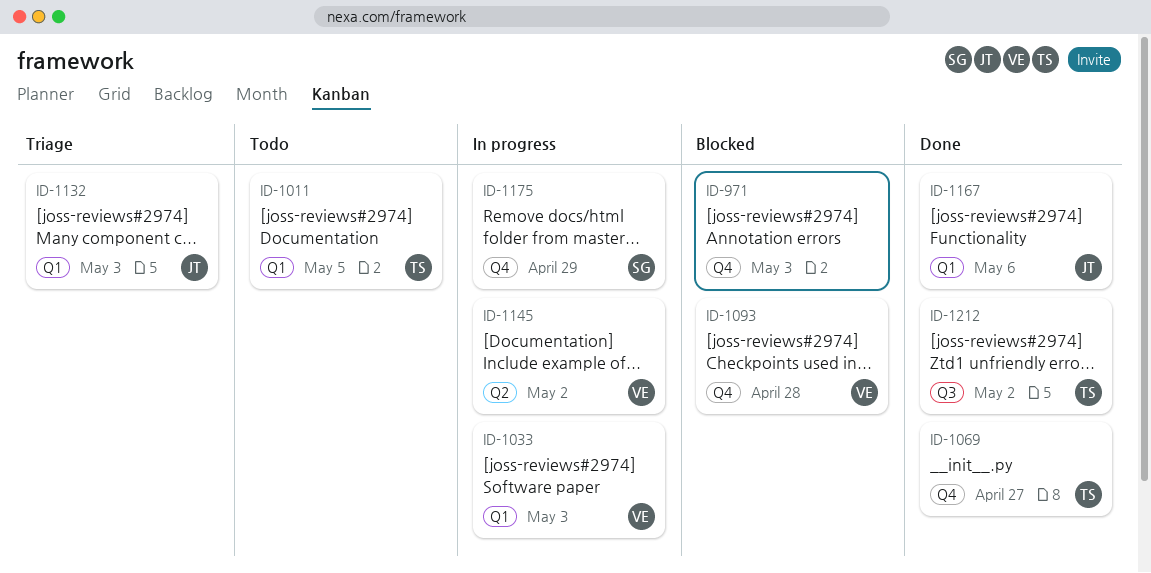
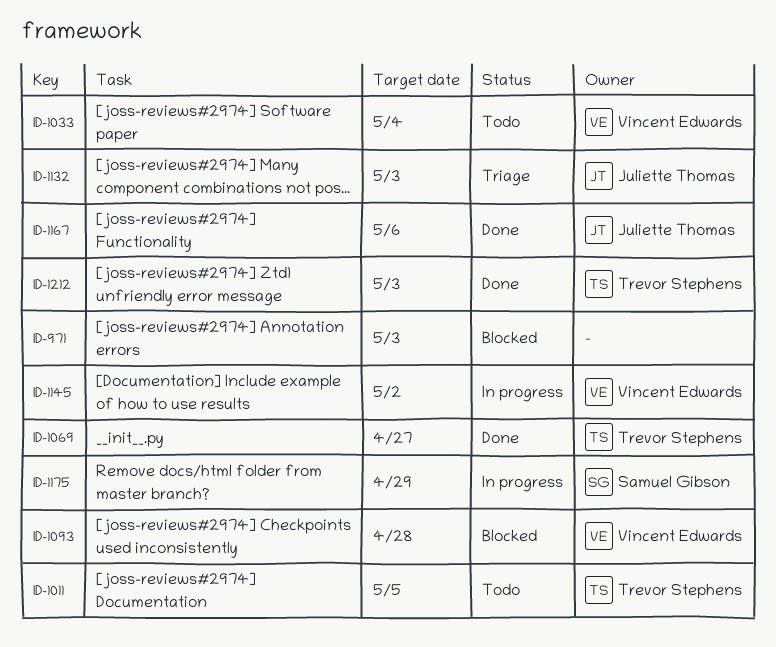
ID-1033, status: In progress -> Todo
ID-1033, due: May 3 -> May 4
ID-1212, due: May 2 -> May 3

